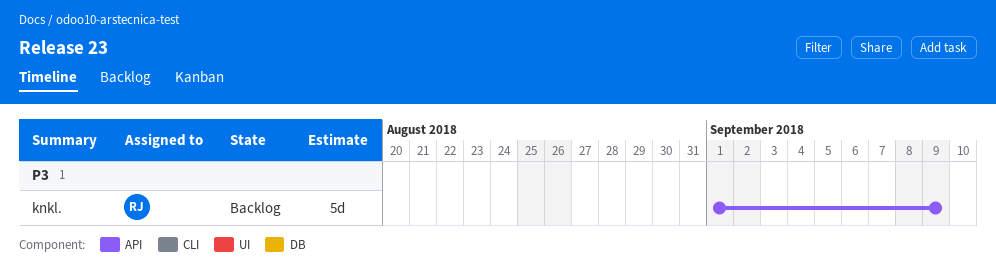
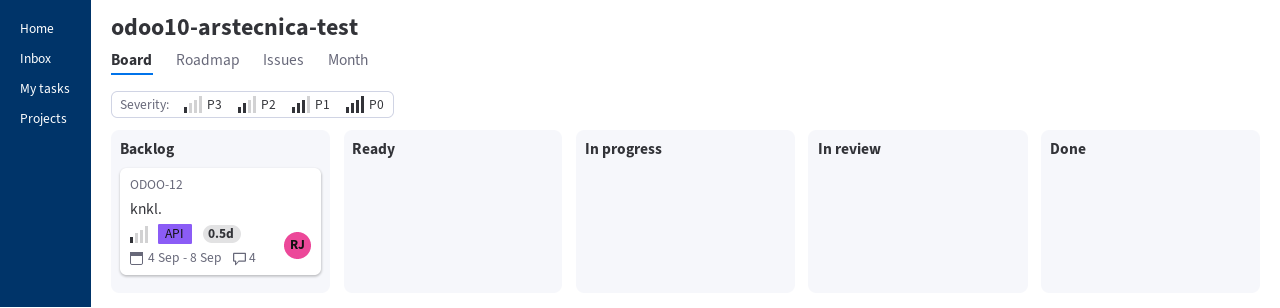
knkl., estimate: 5d -> 0.5d
knkl., start: Sep 1 -> Sep 4
knkl., due: Sep 9 -> Sep 8

